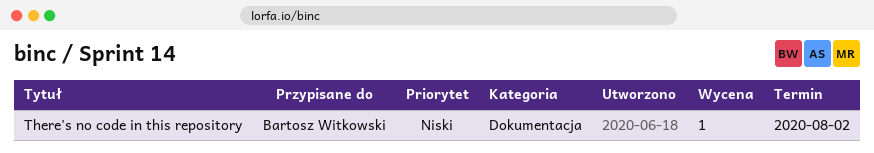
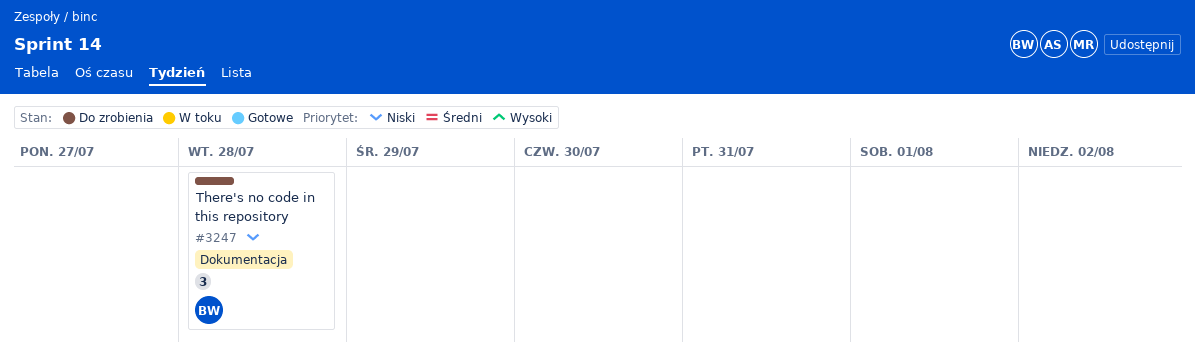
There's no code in this repository, estimate: 1 -> 3
There's no code in this repository, due: Aug 2 -> Jul 28

